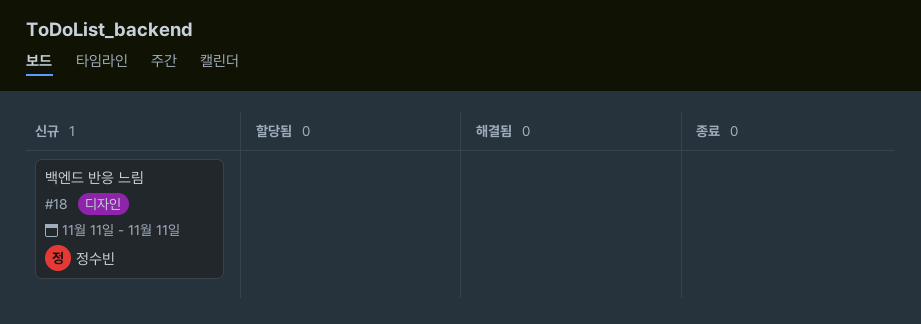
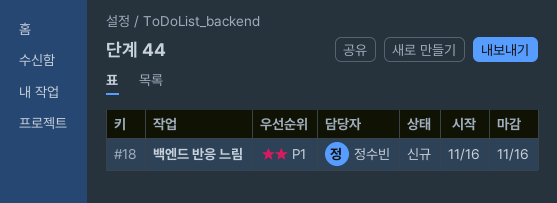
#18, start: Nov 11 -> Nov 16
#18, due: Nov 11 -> Nov 16

